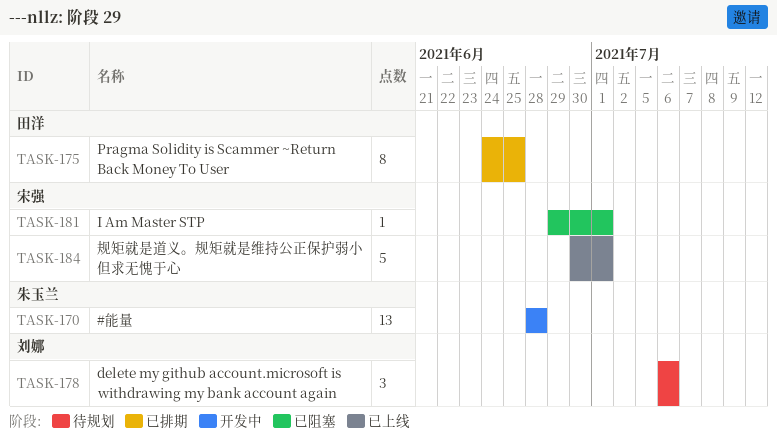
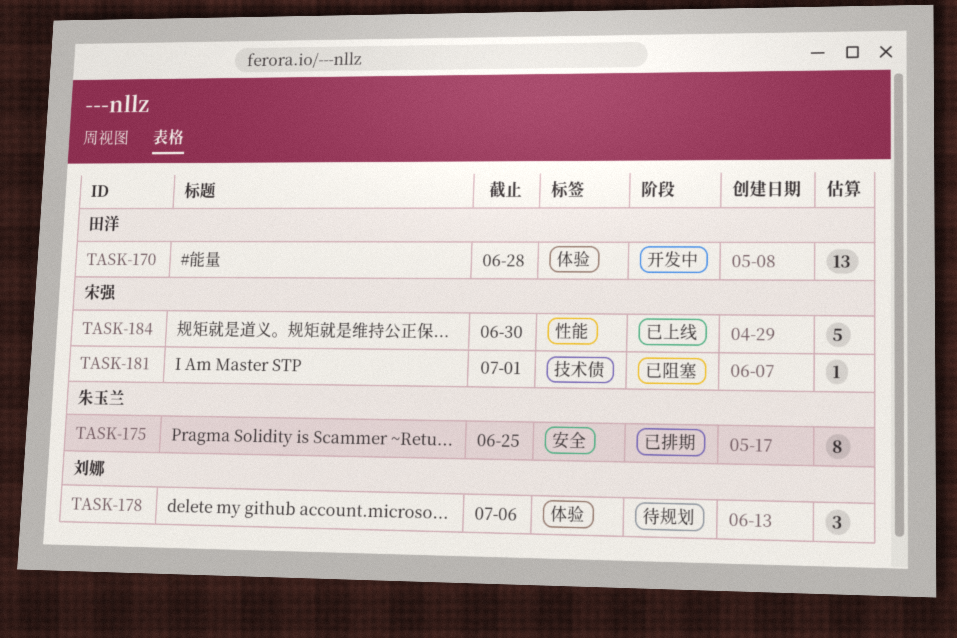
TASK-170, owner: 朱玉兰 -> 田洋
TASK-175, owner: 田洋 -> 朱玉兰
TASK-184, due: Jul 1 -> Jun 30

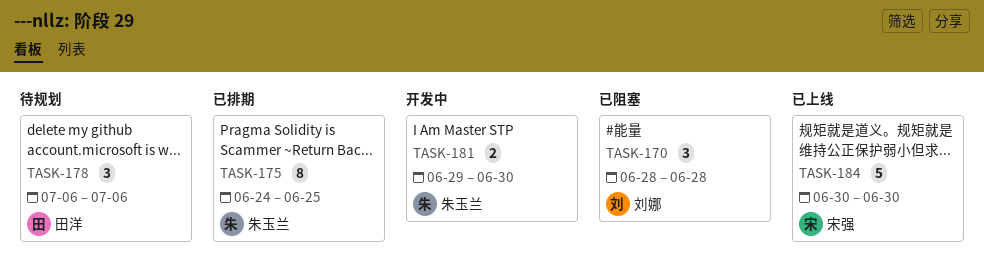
TASK-170, status: 开发中 -> 已阻塞
TASK-170, owner: 田洋 -> 刘娜
TASK-170, estimate: 13 -> 3
TASK-178, owner: 刘娜 -> 田洋
TASK-181, status: 已阻塞 -> 开发中
TASK-181, owner: 宋强 -> 朱玉兰
TASK-181, estimate: 1 -> 2
TASK-181, due: Jul 1 -> Jun 30

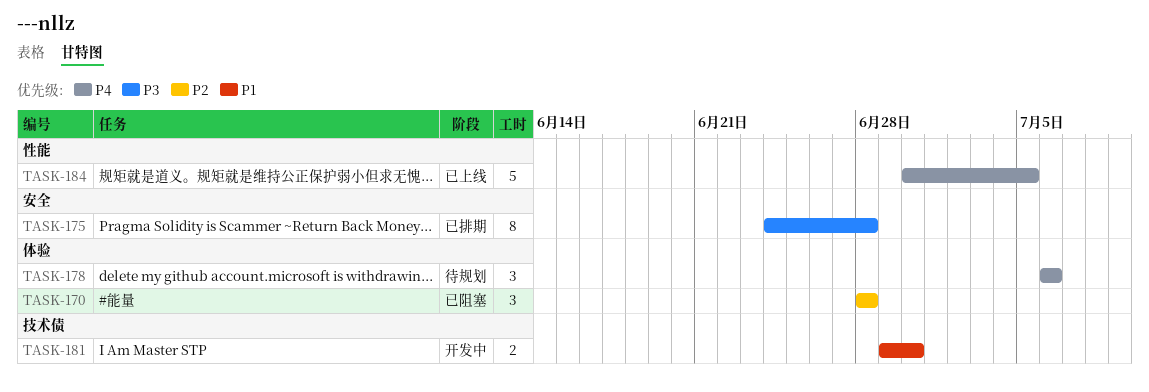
TASK-175, due: Jun 25 -> Jun 28
TASK-184, due: Jun 30 -> Jul 5

